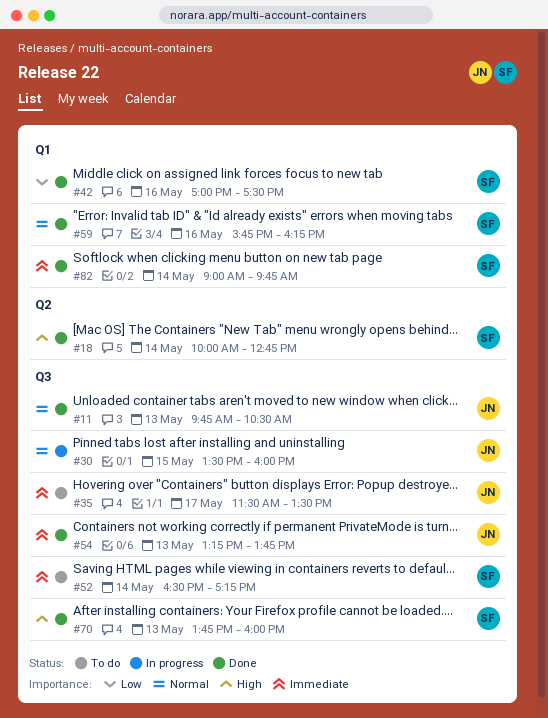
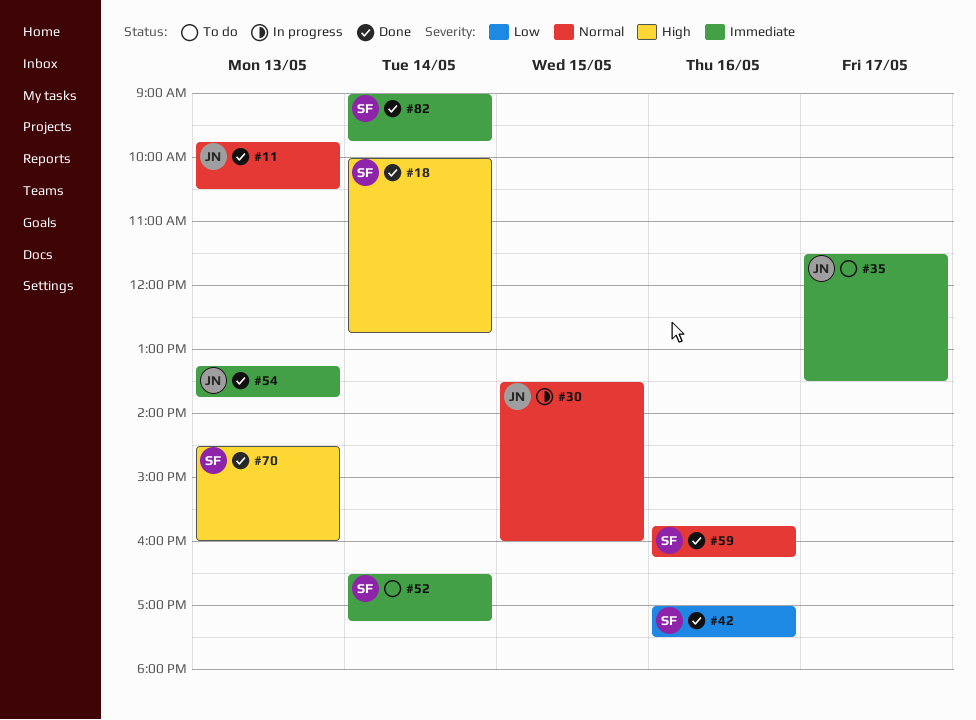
#70, begins: 13:45 -> 14:30

